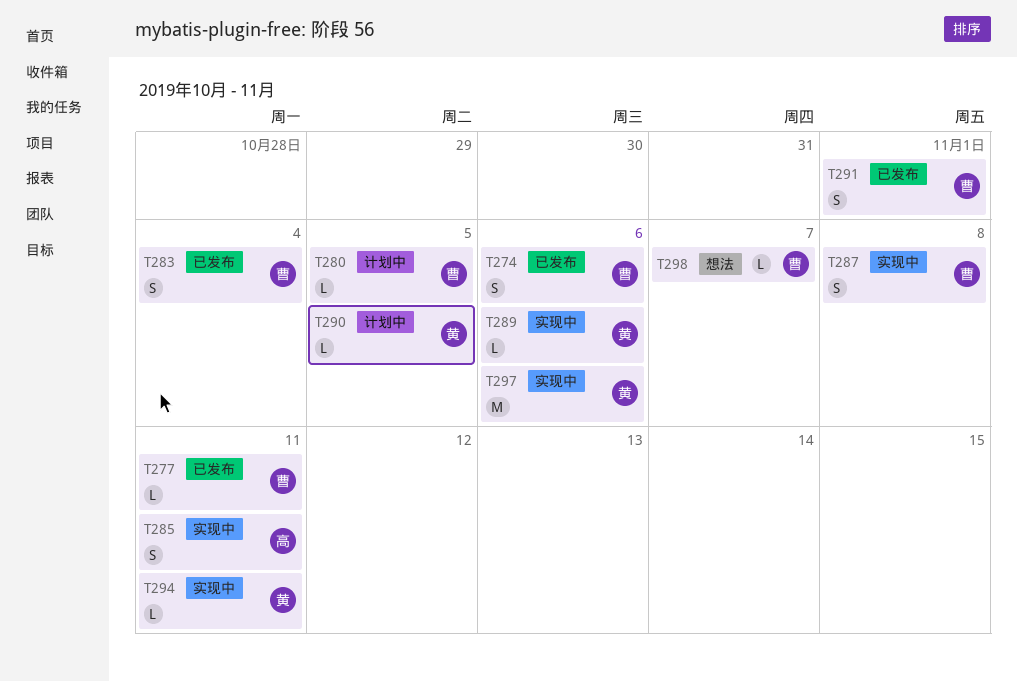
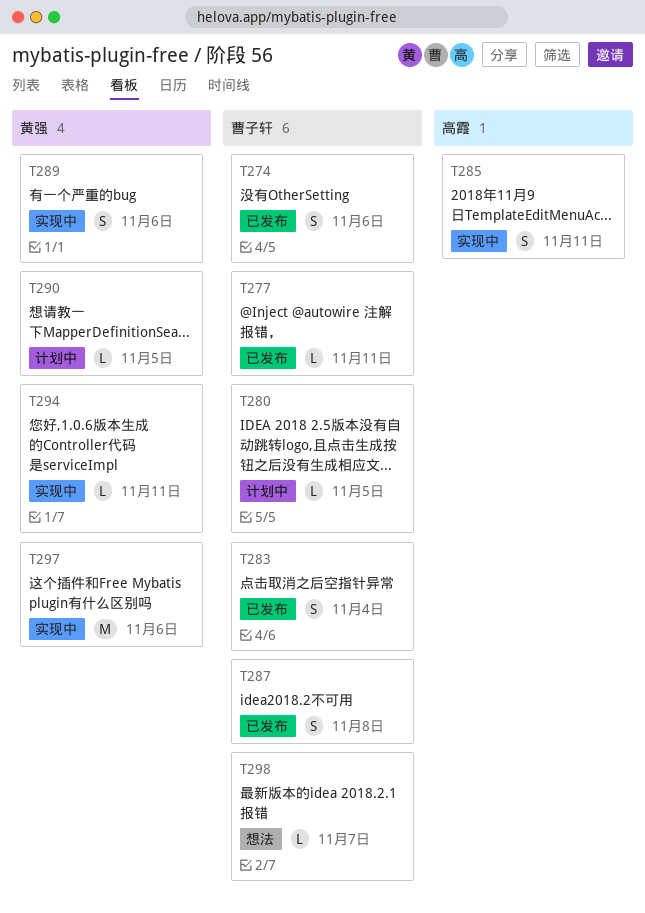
T287, status: 实现中 -> 已发布
T289, estimate: L -> S
T291: present -> none

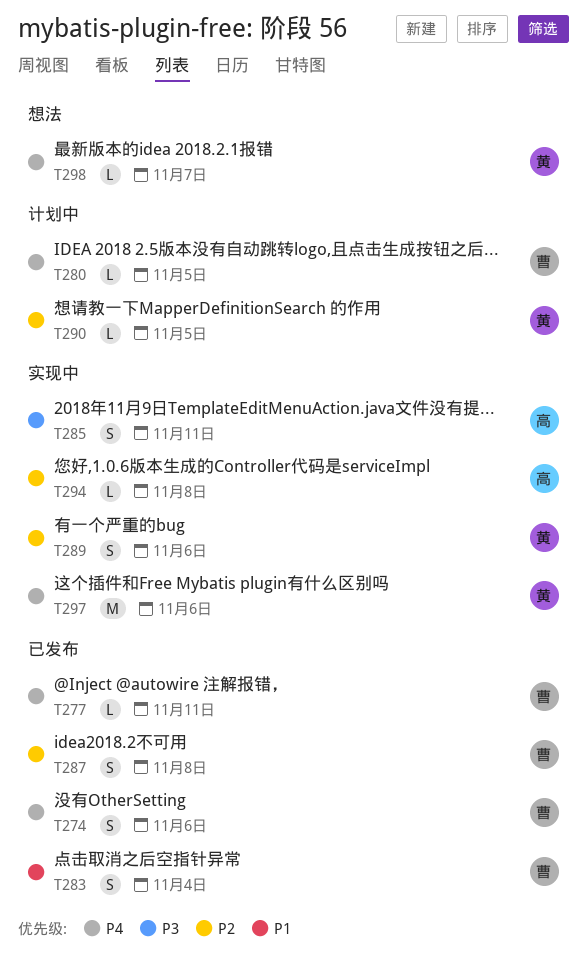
T294, owner: 黄强 -> 高霞
T294, due: Nov 11 -> Nov 8
T298, owner: 曹子轩 -> 黄强

